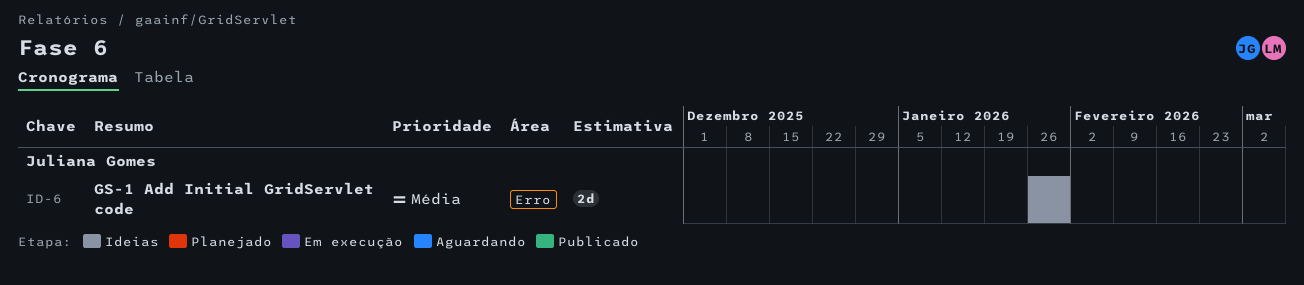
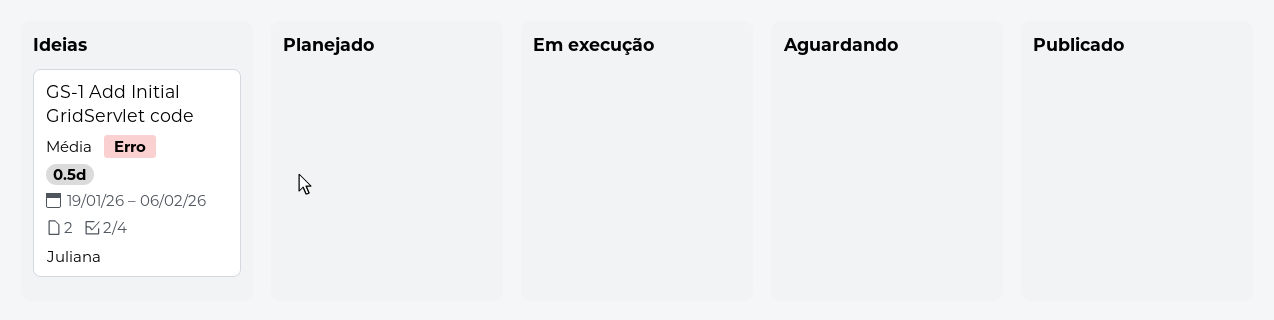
GS-1 Add Initial GridServlet code, estimate: 2d -> 0.5d
GS-1 Add Initial GridServlet code, start: Jan 26 -> Jan 19
GS-1 Add Initial GridServlet code, due: Jan 30 -> Feb 6

